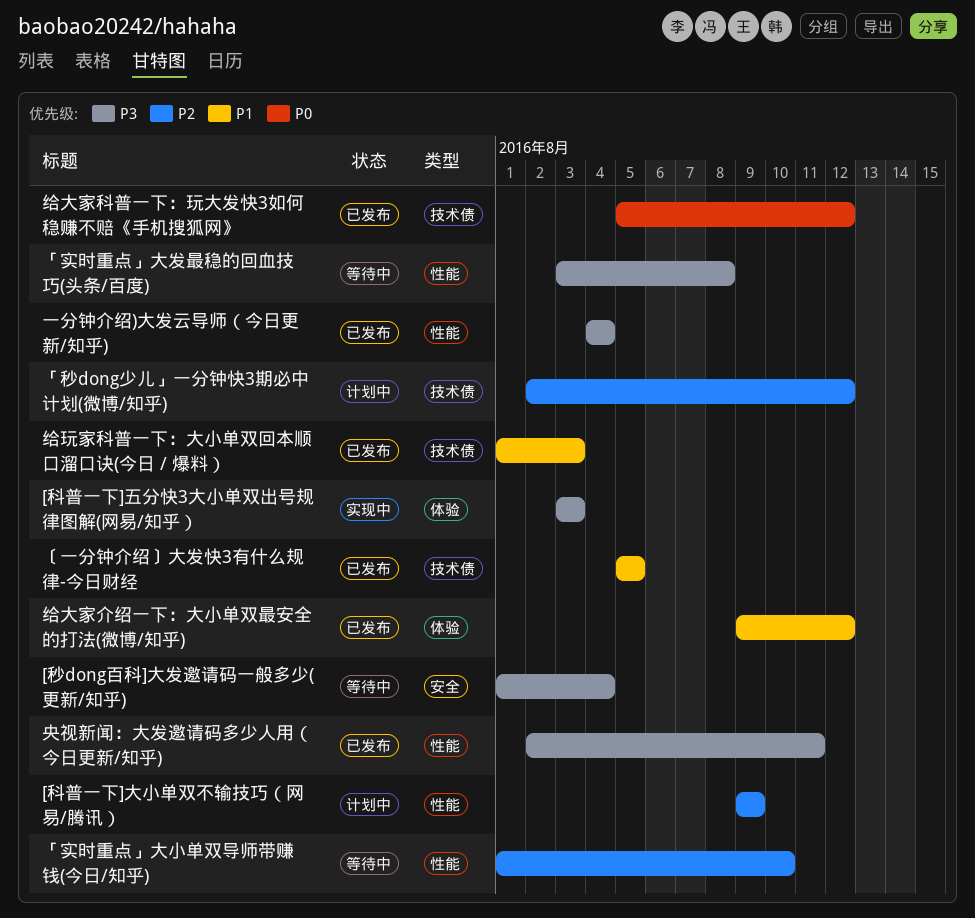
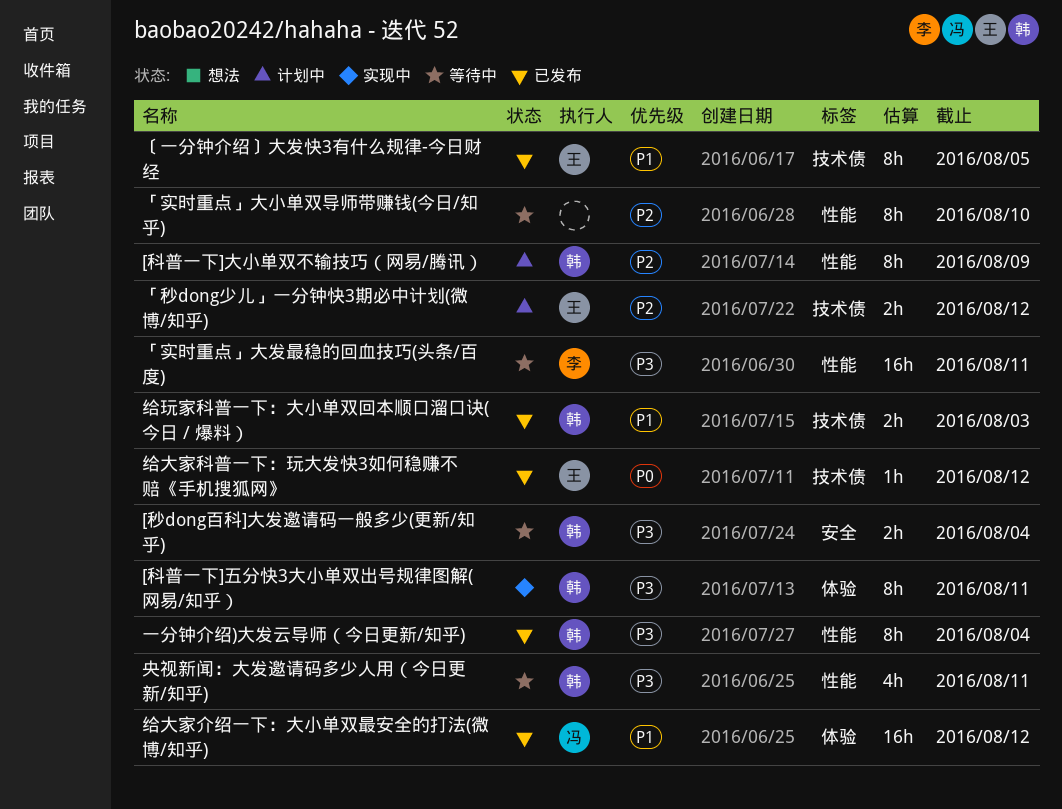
[科普一下]五分快3大小单双出号规律图解(网易/知乎）, due: Aug 3 -> Aug 11
「实时重点」大发最稳的回血技巧(头条/百度), due: Aug 8 -> Aug 11
央视新闻：大发邀请码多少人用（今日更新/知乎), status: 已发布 -> 等待中

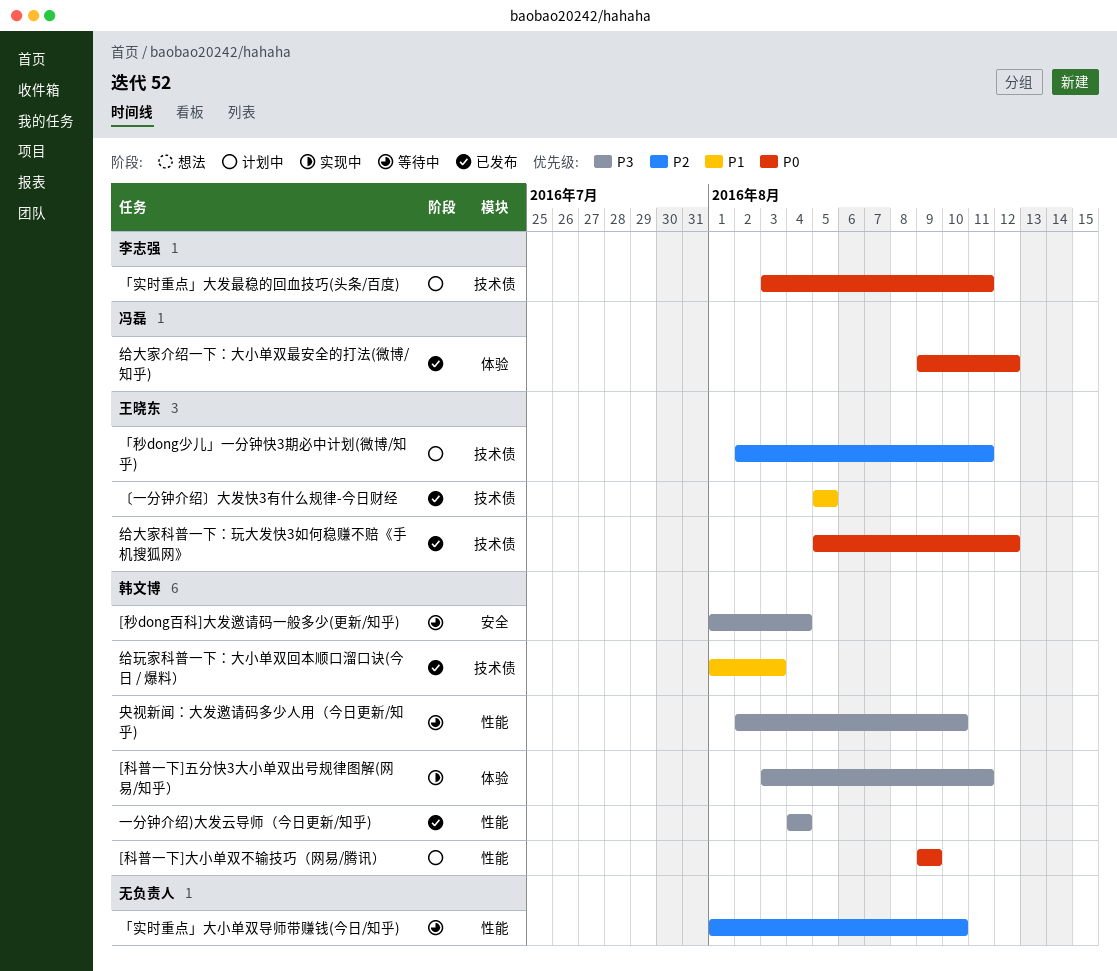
[科普一下]大小单双不输技巧（网易/腾讯）, priority: P2 -> P0
「实时重点」大发最稳的回血技巧(头条/百度), status: 等待中 -> 计划中
「实时重点」大发最稳的回血技巧(头条/百度), priority: P3 -> P0
「实时重点」大发最稳的回血技巧(头条/百度), label: 性能 -> 技术债
「秒dong少儿」一分钟快3期必中计划(微博/知乎), due: Aug 12 -> Aug 11
央视新闻：大发邀请码多少人用（今日更新/知乎), due: Aug 11 -> Aug 10
给大家介绍一下：大小单双最安全的打法(微博/知乎), priority: P1 -> P0

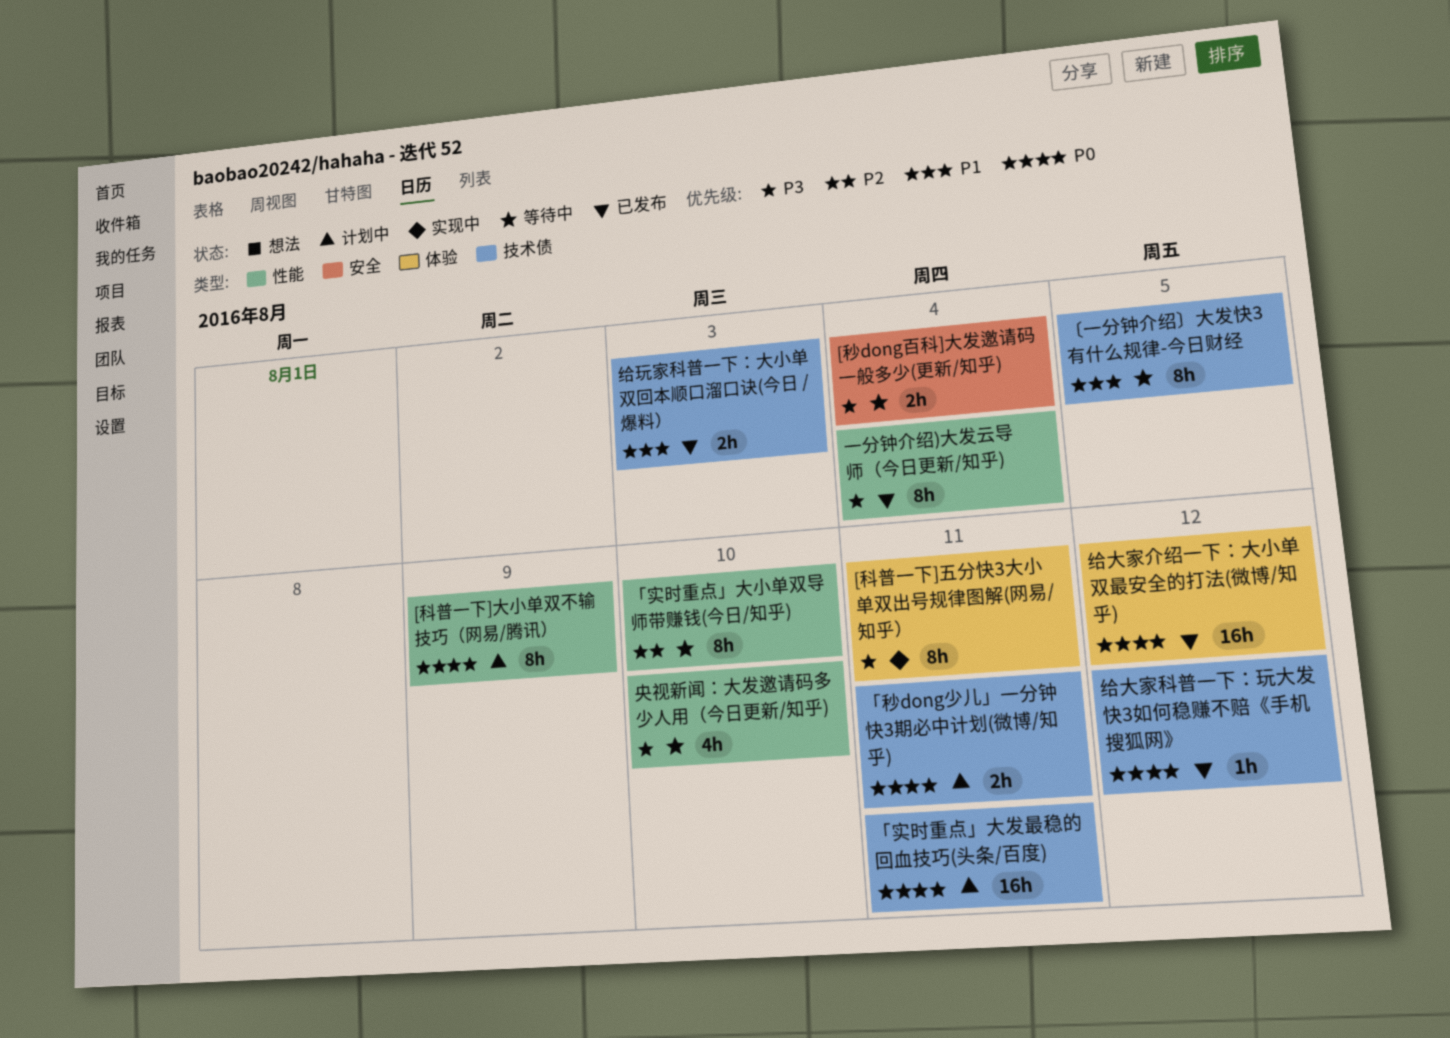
「秒dong少儿」一分钟快3期必中计划(微博/知乎), priority: P2 -> P0
〔一分钟介绍〕大发快3有什么规律-今日财经, status: 已发布 -> 等待中

